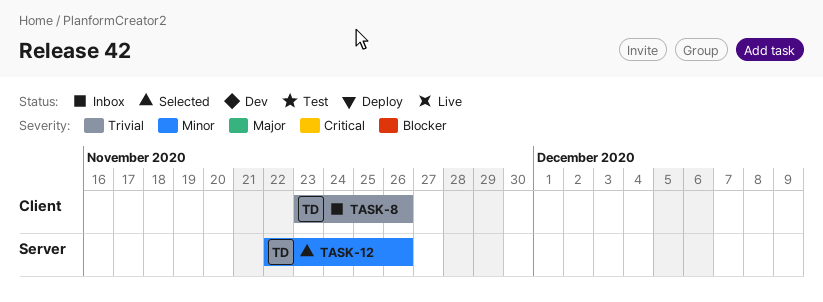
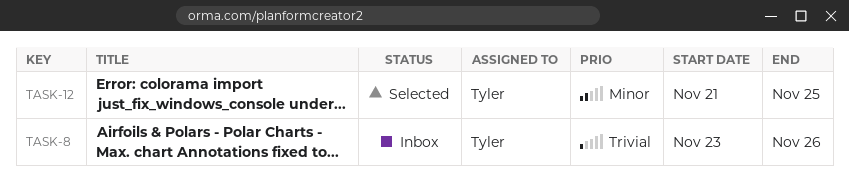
TASK-12, start: Nov 22 -> Nov 21
TASK-12, due: Nov 26 -> Nov 25

